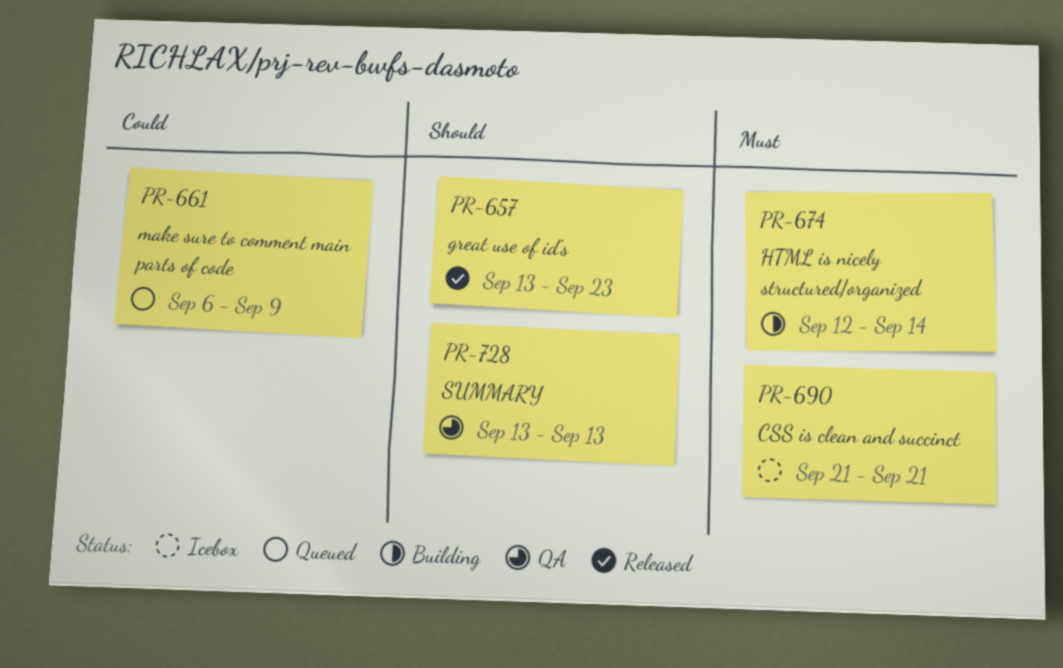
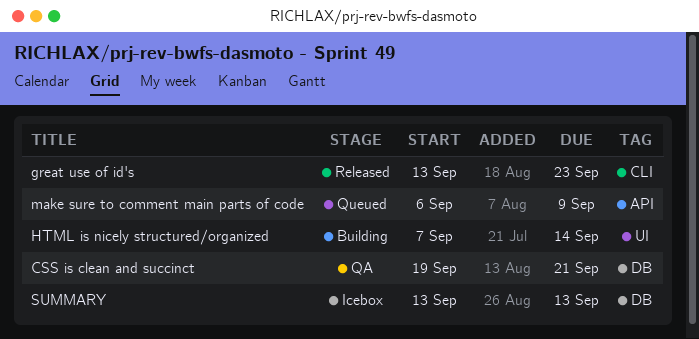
CSS is clean and succinct, status: Icebox -> QA
CSS is clean and succinct, start: Sep 21 -> Sep 19
HTML is nicely structured/organized, start: Sep 12 -> Sep 7
SUMMARY, status: QA -> Icebox

